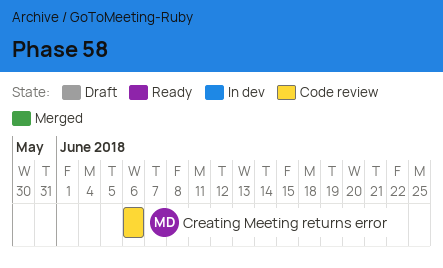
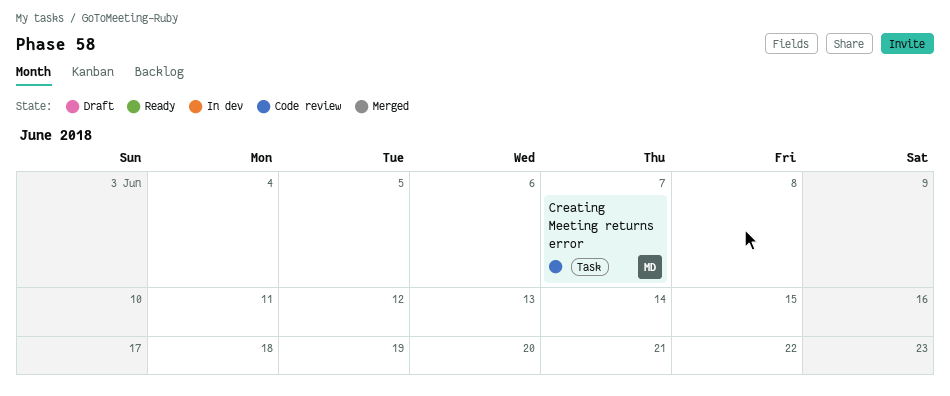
Creating Meeting returns error, due: Jun 6 -> Jun 7

